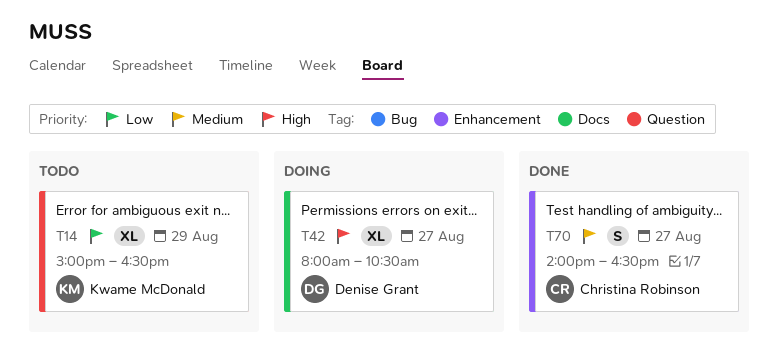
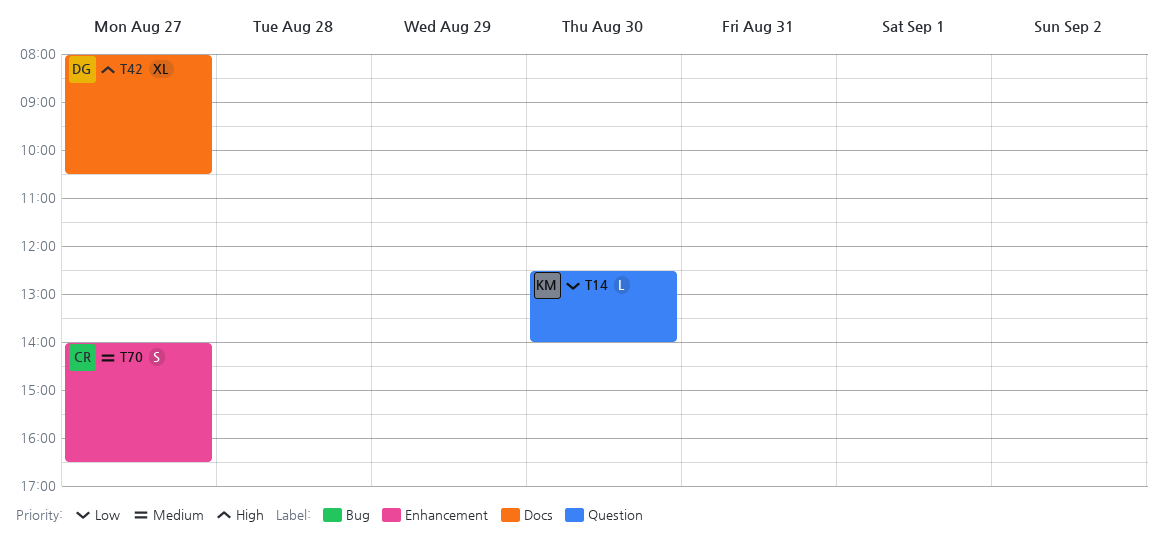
T14, estimate: XL -> L
T14, day: Aug 29 -> Aug 30
T14, begins: 15:00 -> 12:30
T14, ends: 16:30 -> 14:00

